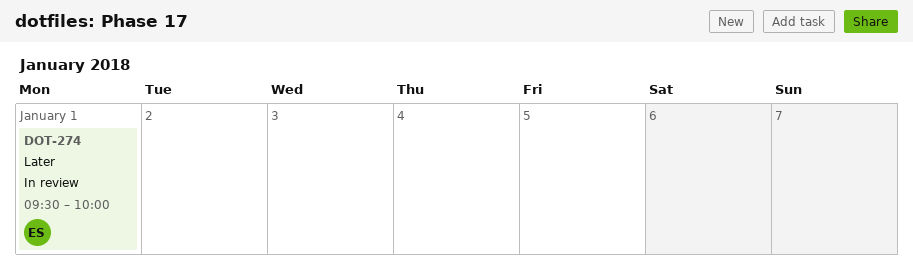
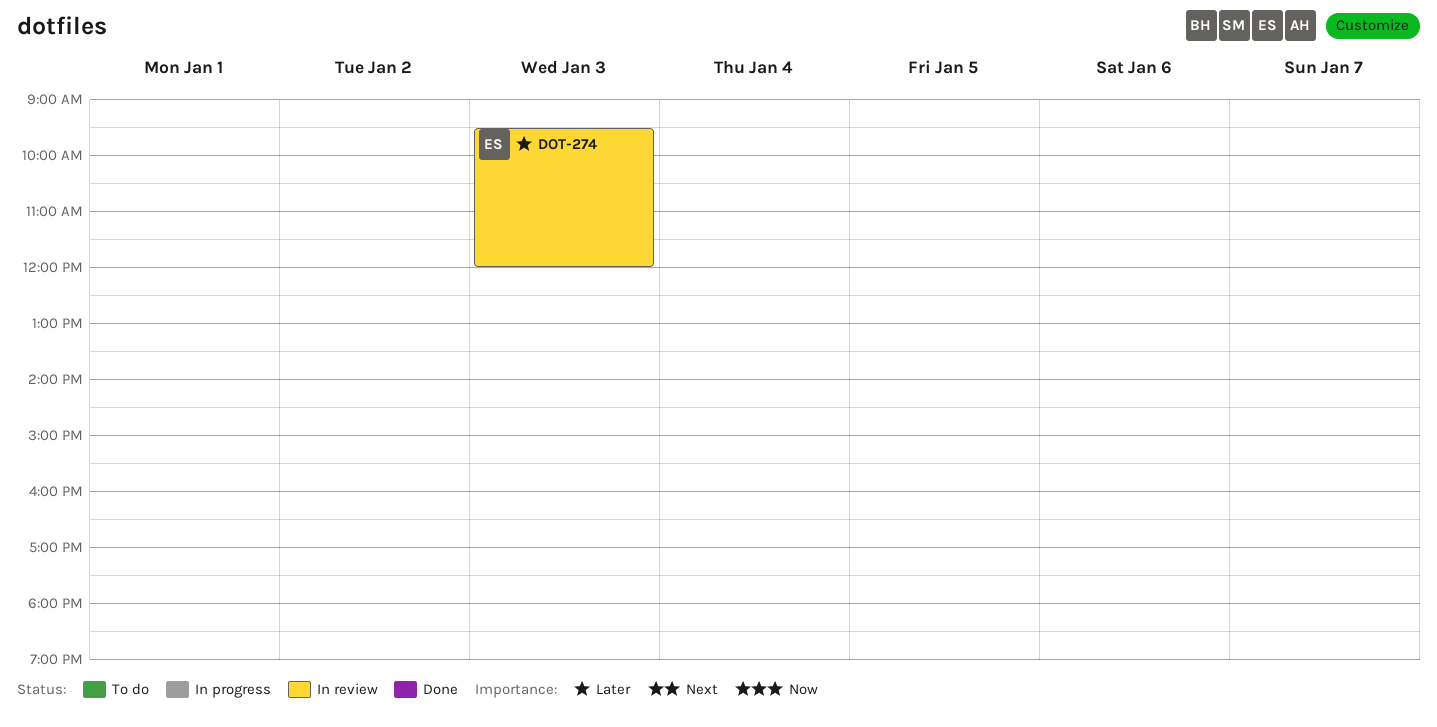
DOT-274, day: Jan 1 -> Jan 3
DOT-274, ends: 10:00 -> 12:00

